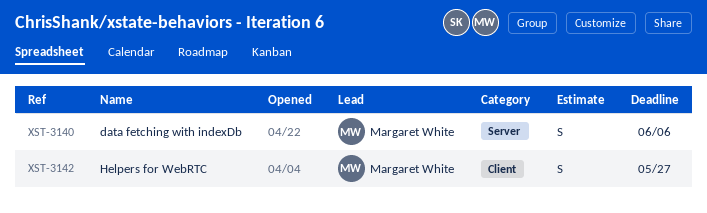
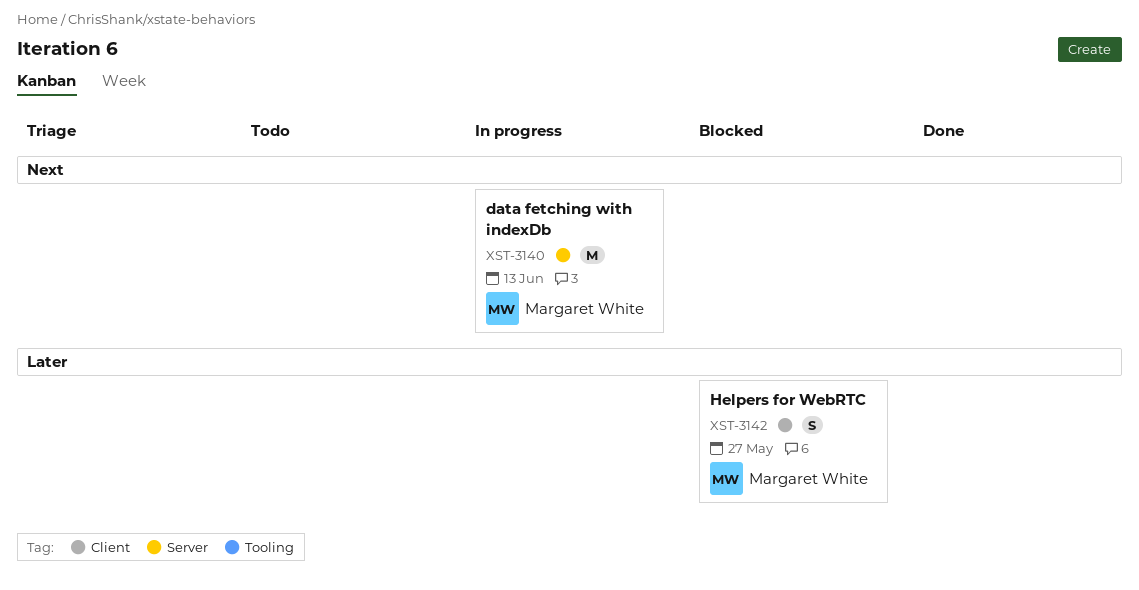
XST-3140, estimate: S -> M
XST-3140, due: Jun 6 -> Jun 13

